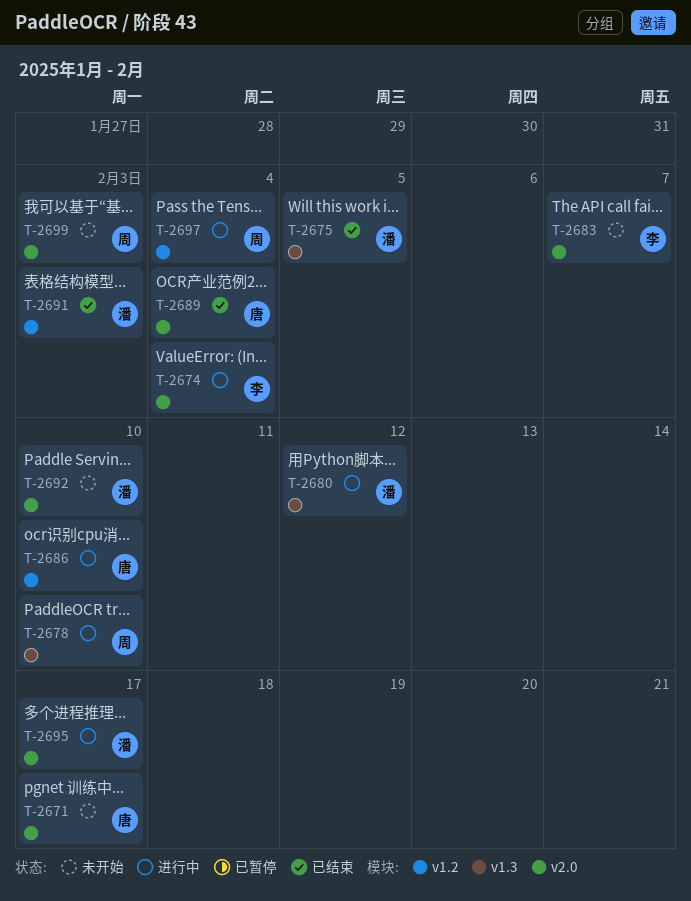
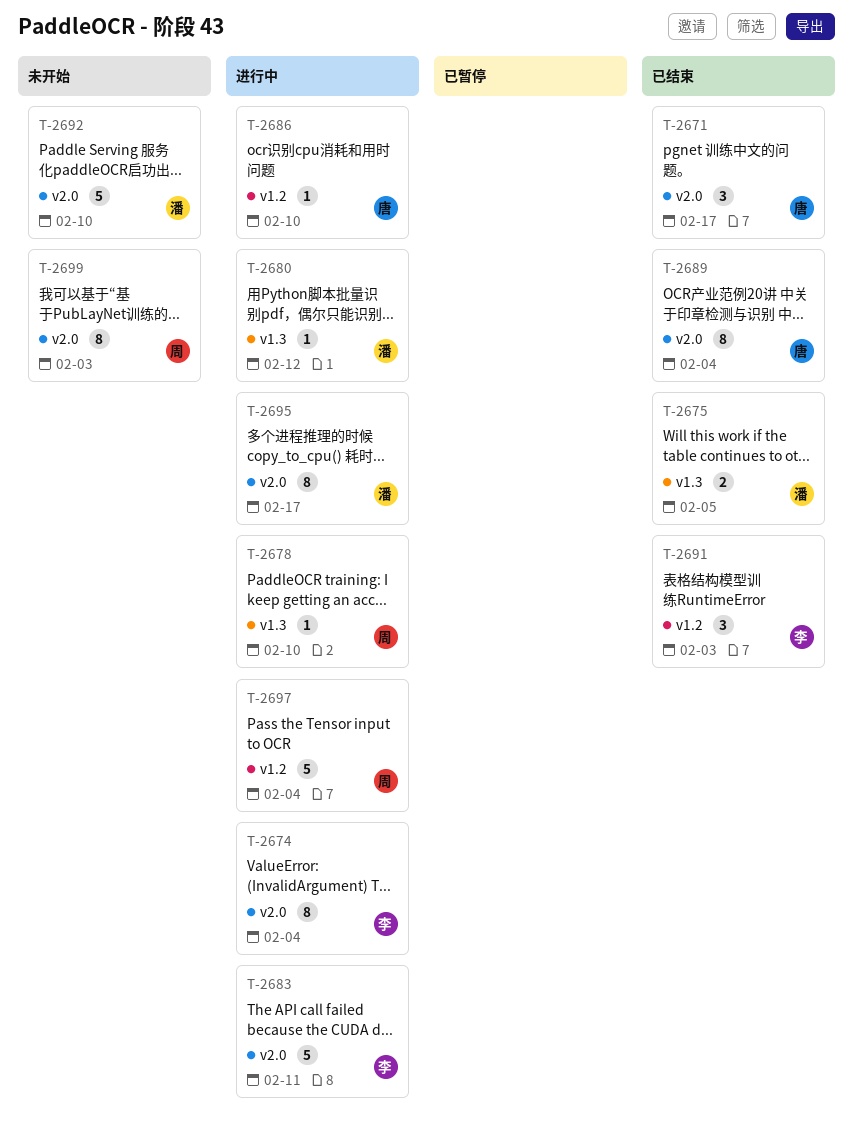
T-2671, status: 未开始 -> 已结束
T-2683, status: 未开始 -> 进行中
T-2683, due: Feb 7 -> Feb 11
T-2691, owner: 潘 -> 李

